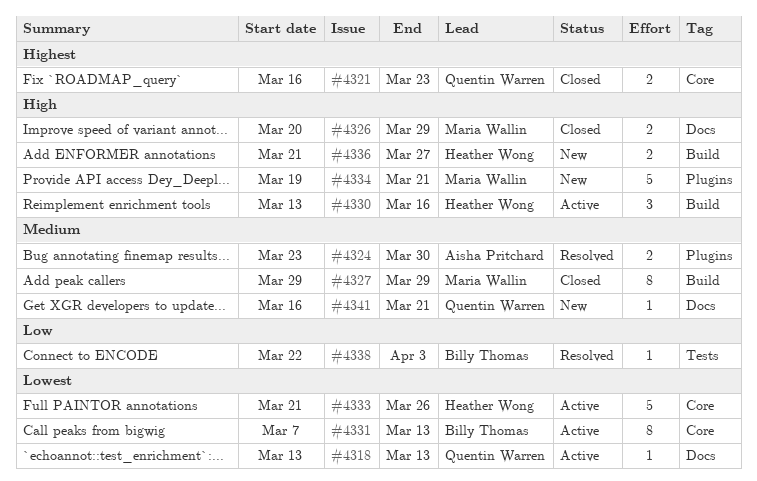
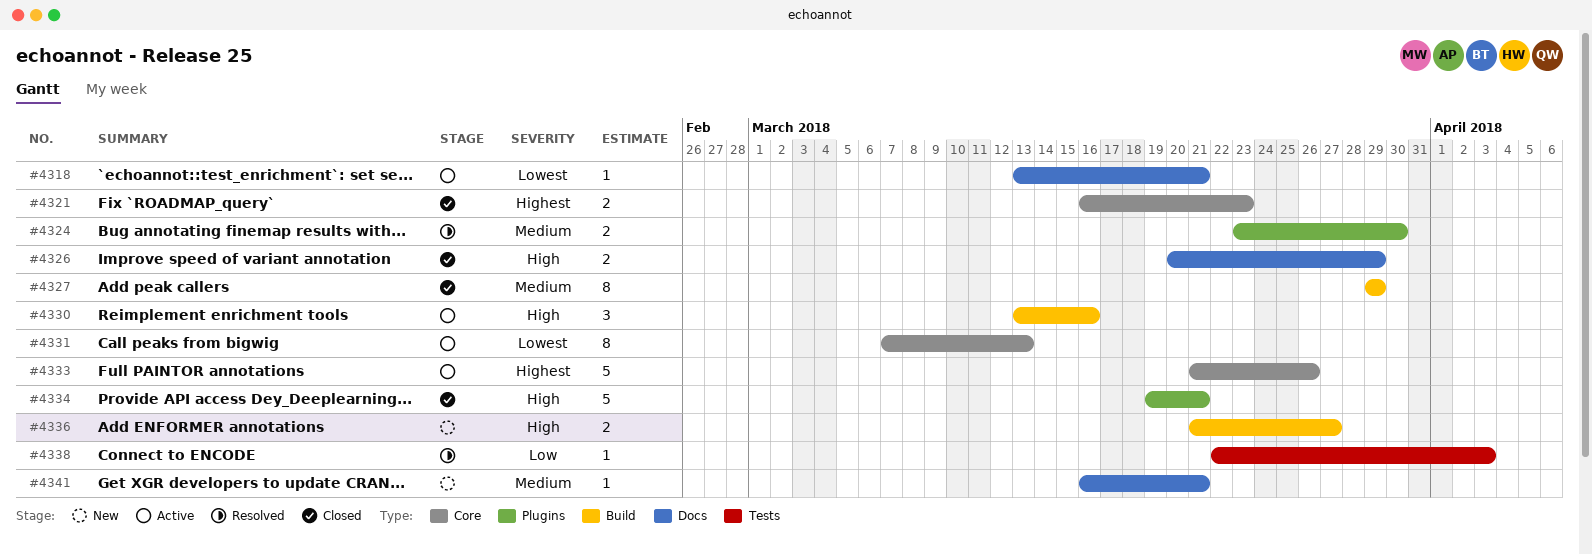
#4318, due: Mar 13 -> Mar 21
#4333, priority: Lowest -> Highest
#4334, status: New -> Closed

